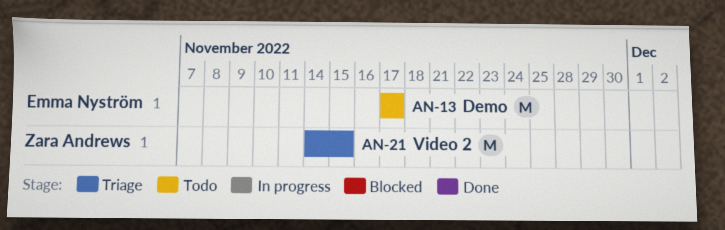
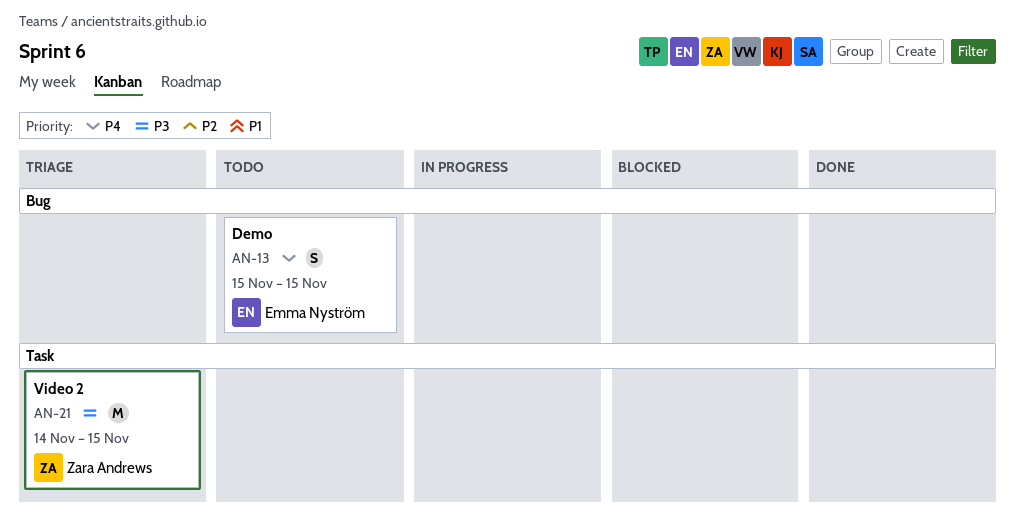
AN-13, estimate: M -> S
AN-13, start: Nov 17 -> Nov 15
AN-13, due: Nov 17 -> Nov 15

